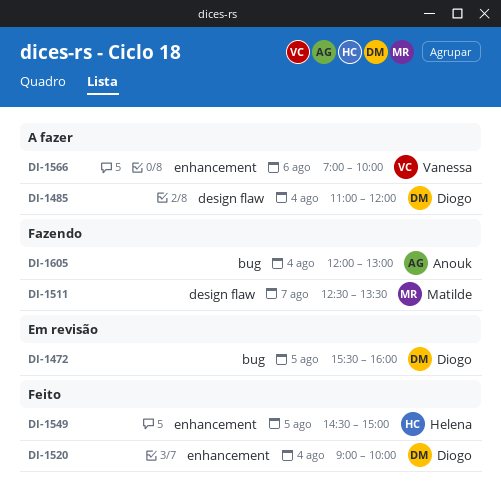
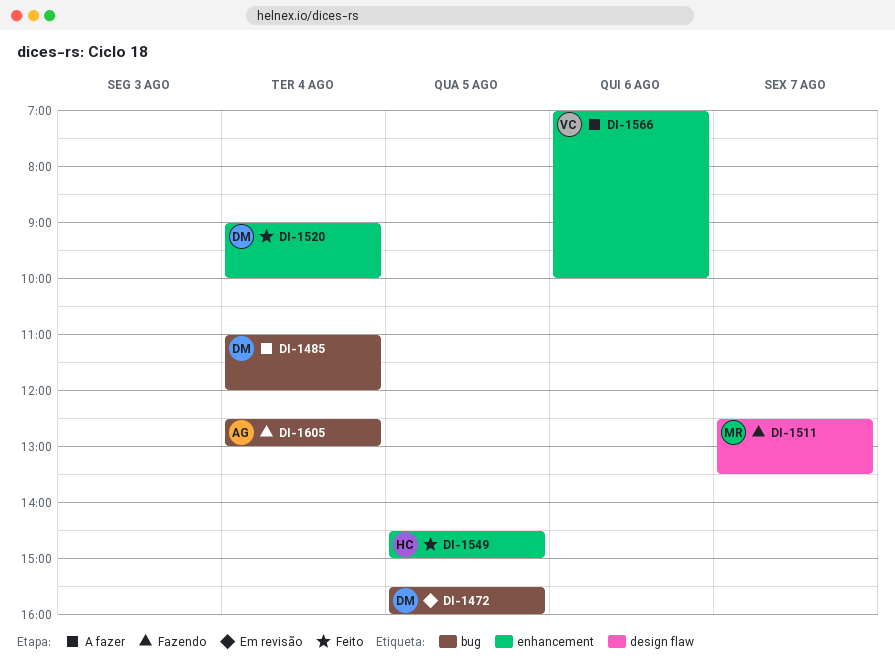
DI-1485, label: design flaw -> bug
DI-1605, begins: 12:00 -> 12:30

